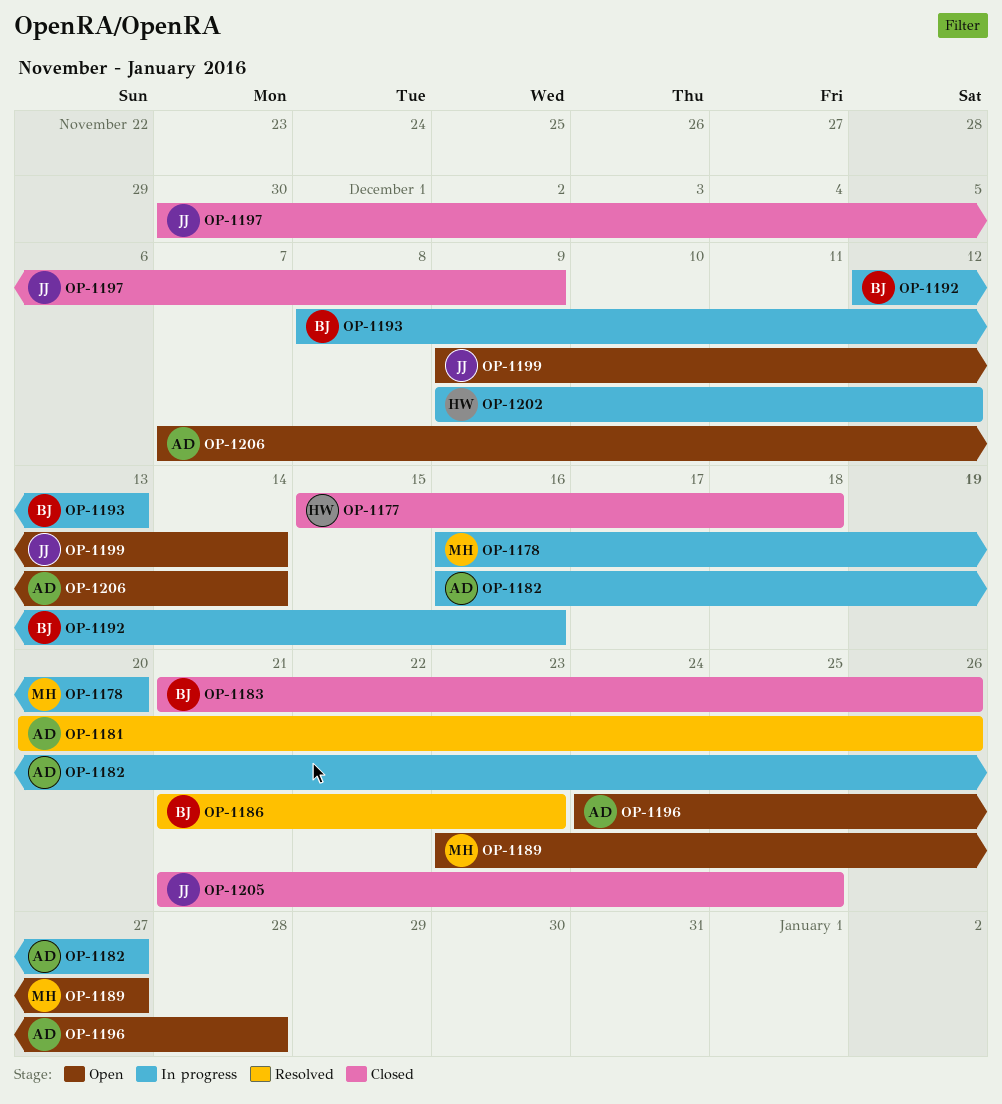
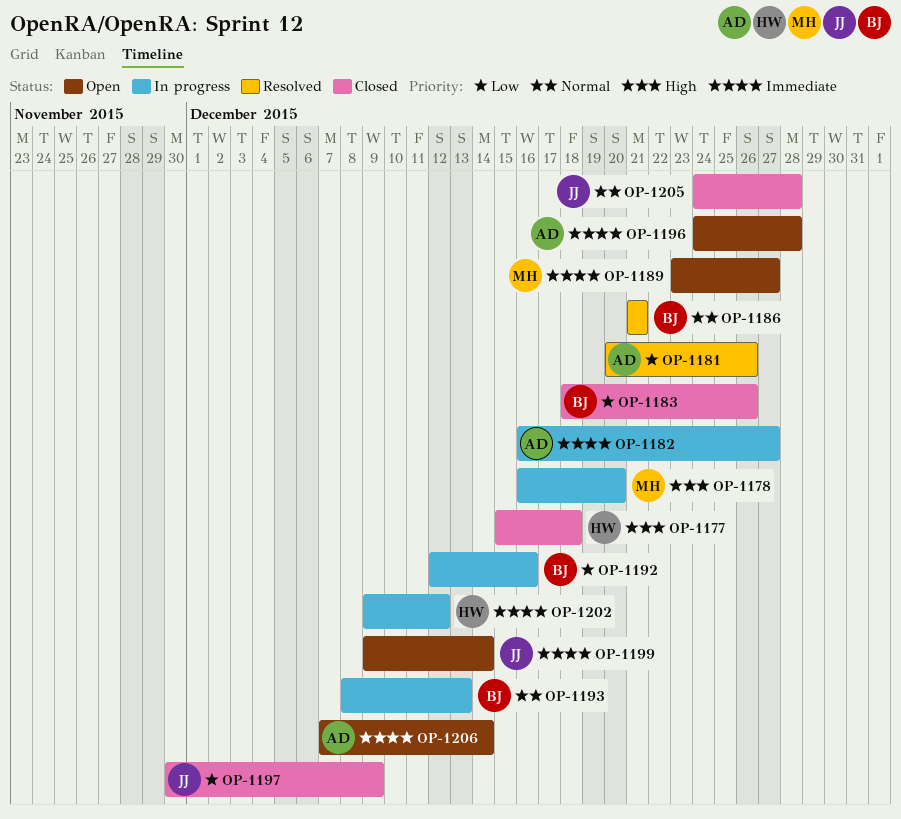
OP-1183, start: Dec 21 -> Dec 18
OP-1186, due: Dec 23 -> Dec 21
OP-1205, start: Dec 21 -> Dec 24
OP-1205, due: Dec 25 -> Dec 28

